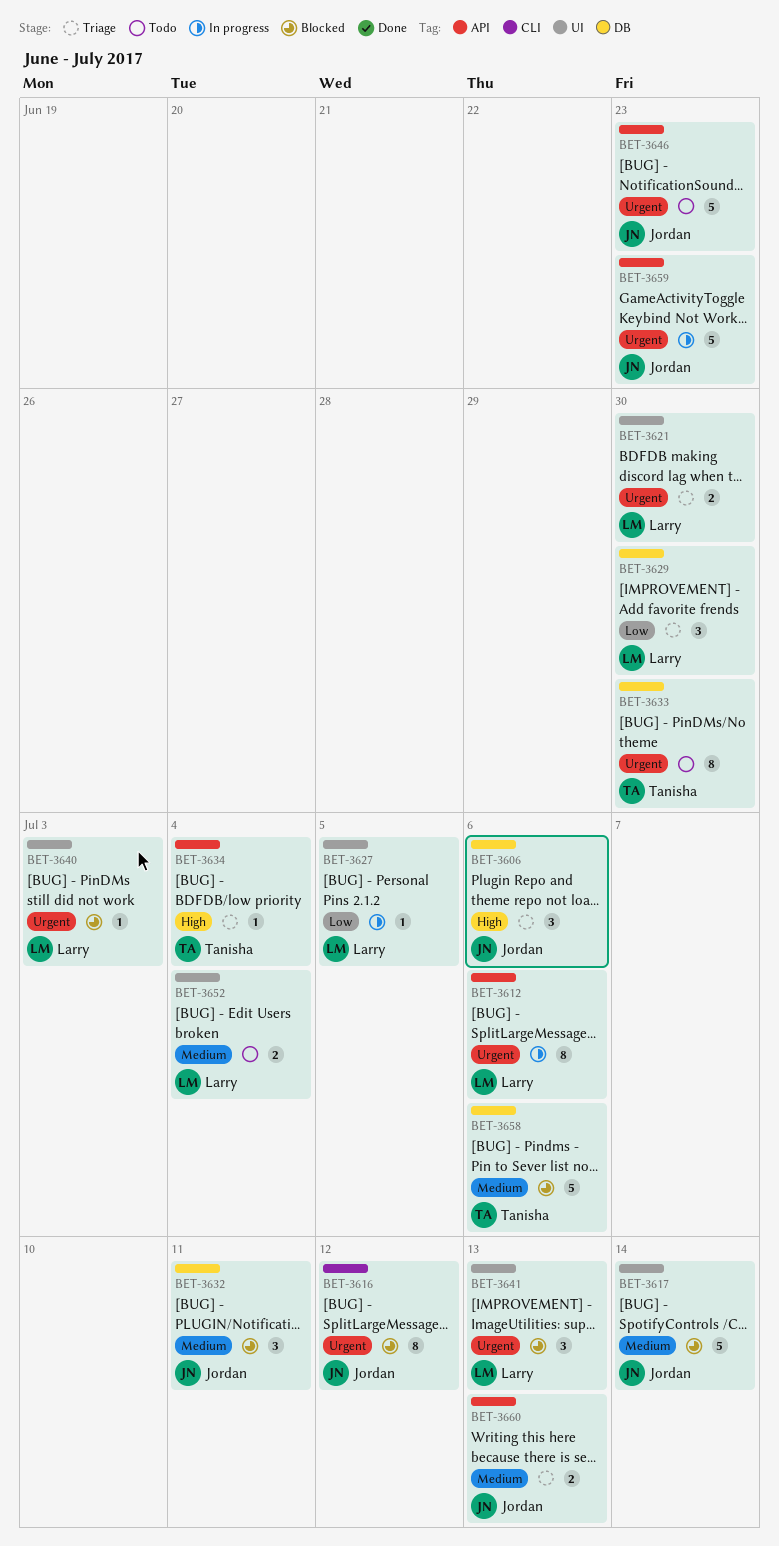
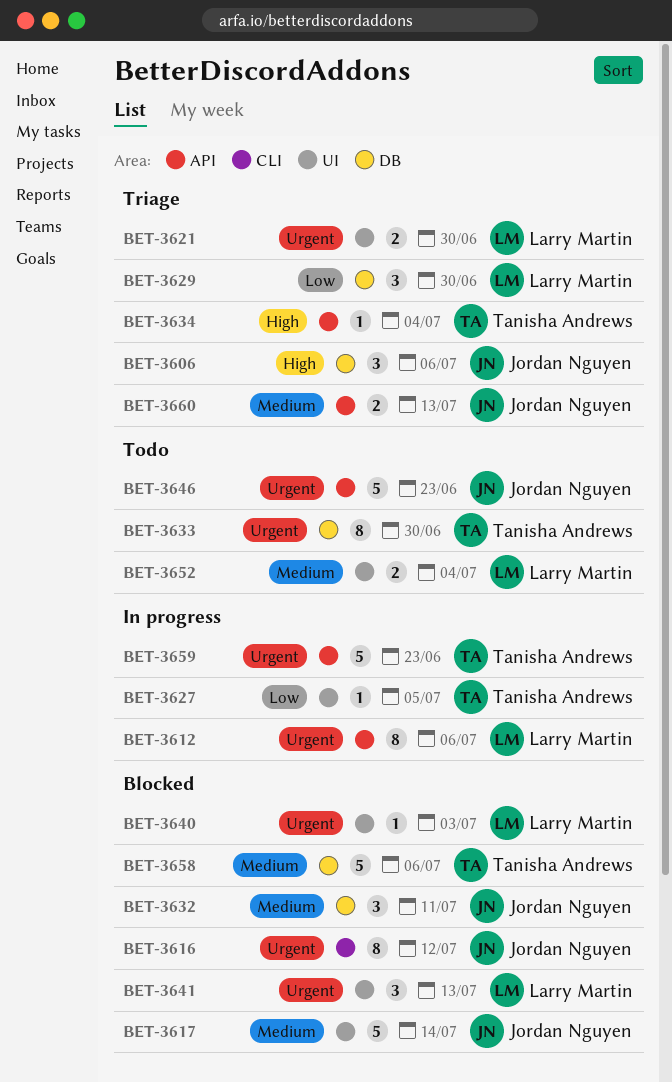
BET-3627, owner: Larry Martin -> Tanisha Andrews
BET-3659, owner: Jordan Nguyen -> Tanisha Andrews

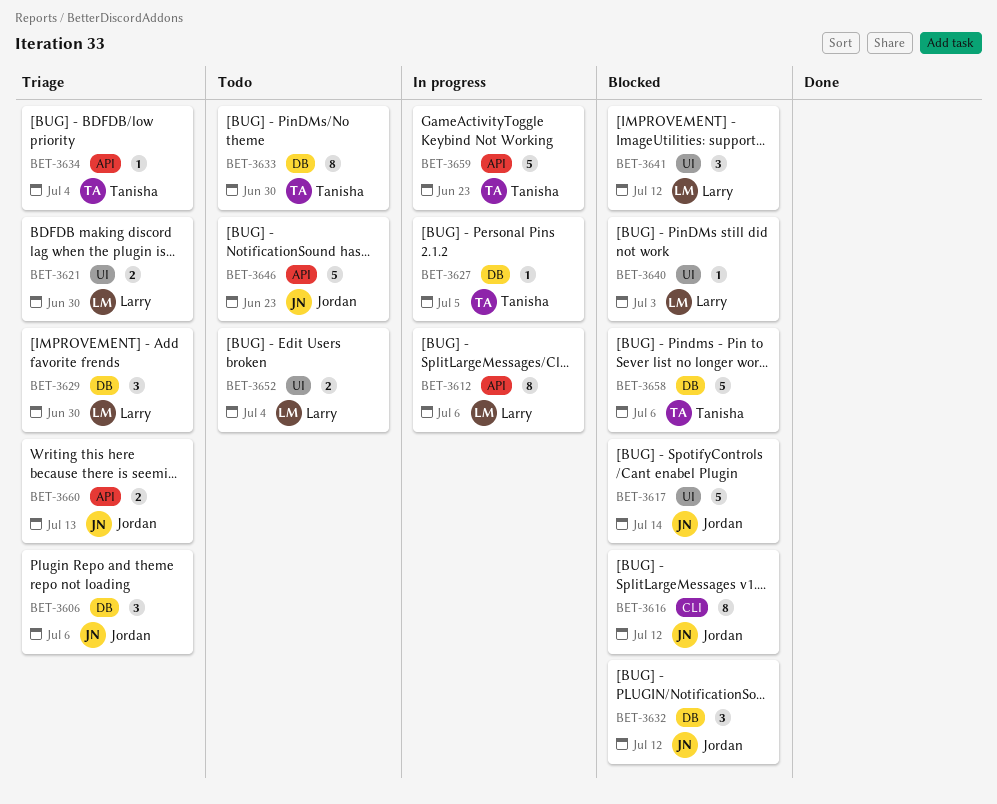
BET-3627, label: UI -> DB
BET-3632, due: Jul 11 -> Jul 12
BET-3641, due: Jul 13 -> Jul 12

